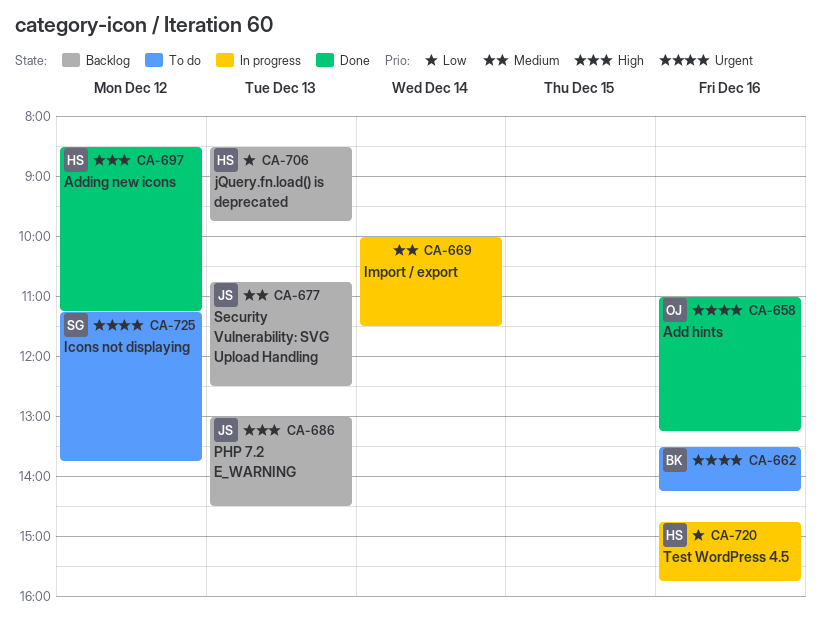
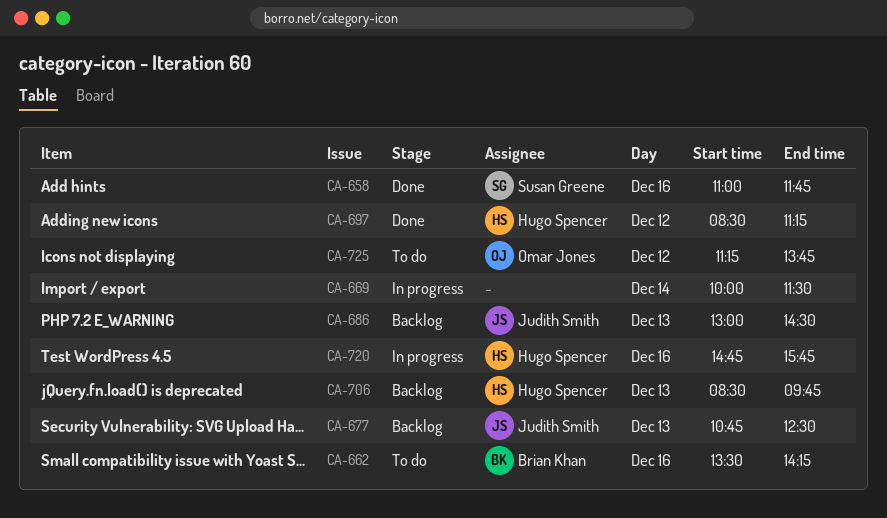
CA-658, owner: Omar Jones -> Susan Greene
CA-658, ends: 13:15 -> 11:45
CA-725, owner: Susan Greene -> Omar Jones

